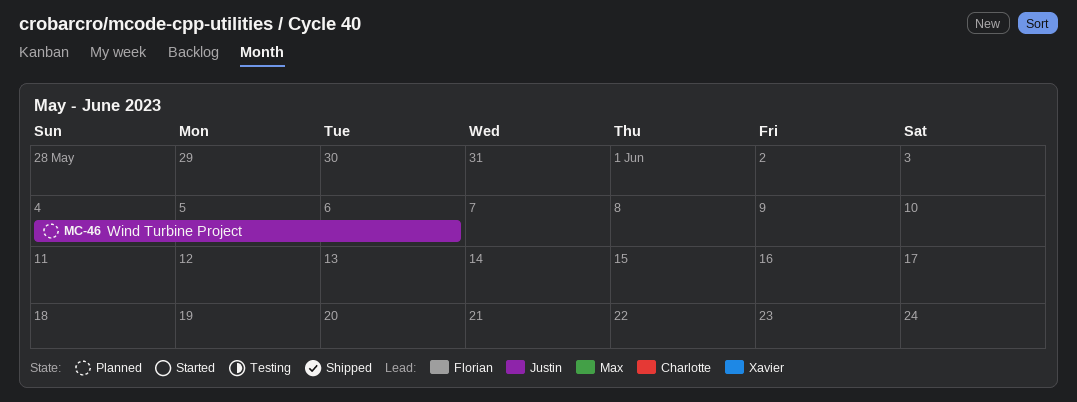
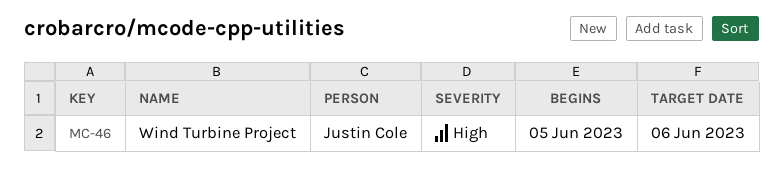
MC-46, start: Jun 4 -> Jun 5

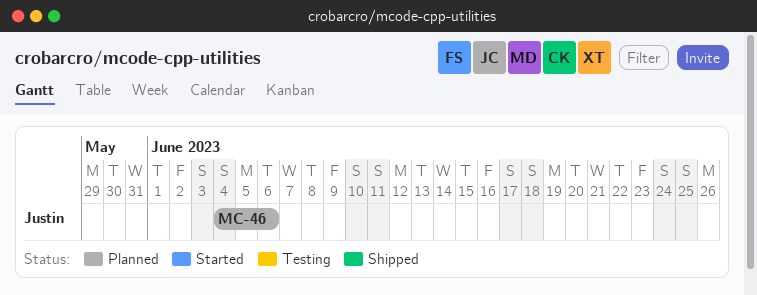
MC-46, start: Jun 5 -> Jun 4

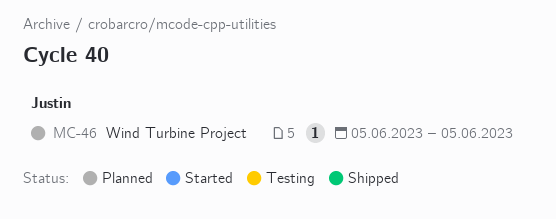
MC-46, start: Jun 4 -> Jun 5
MC-46, due: Jun 6 -> Jun 5

